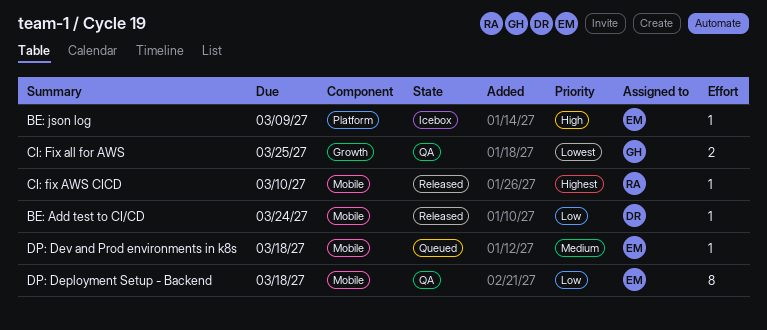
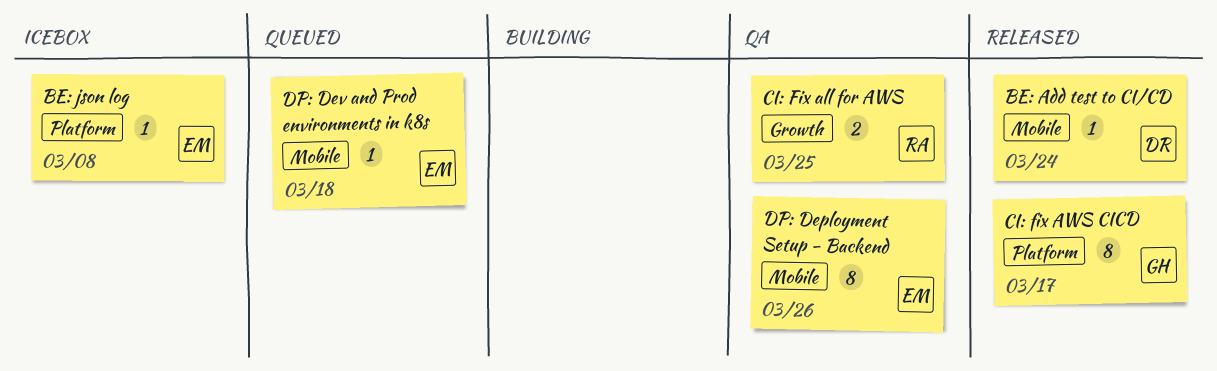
BE: json log, due: Mar 9 -> Mar 8
CI: Fix all for AWS, owner: GH -> RA
CI: fix AWS CICD, owner: RA -> GH
CI: fix AWS CICD, label: Mobile -> Platform
CI: fix AWS CICD, estimate: 1 -> 8
CI: fix AWS CICD, due: Mar 10 -> Mar 17
DP: Deployment Setup - Backend, due: Mar 18 -> Mar 26

